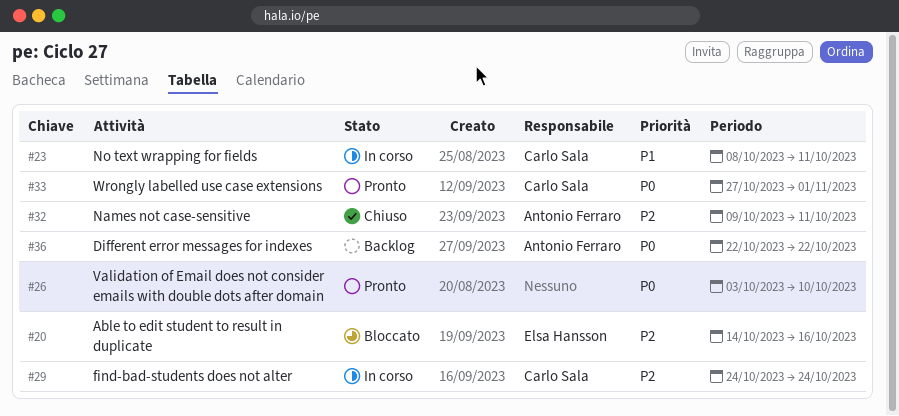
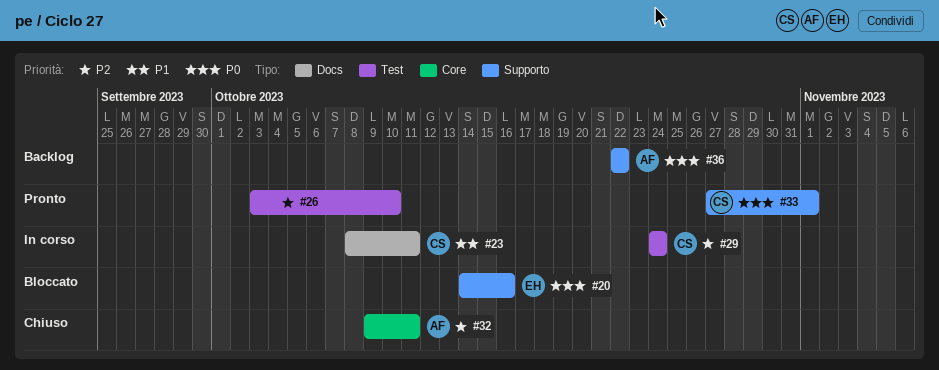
#20, priority: P2 -> P0
#26, priority: P0 -> P2

